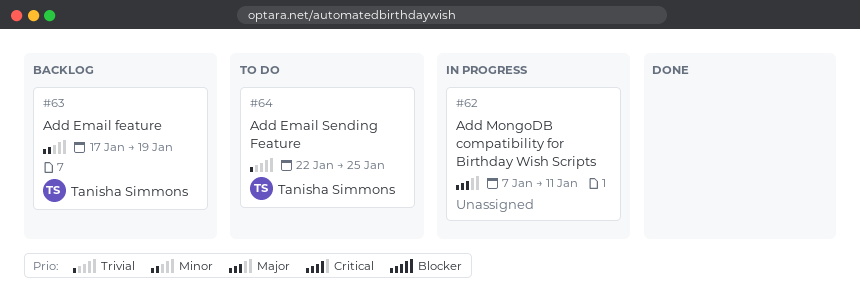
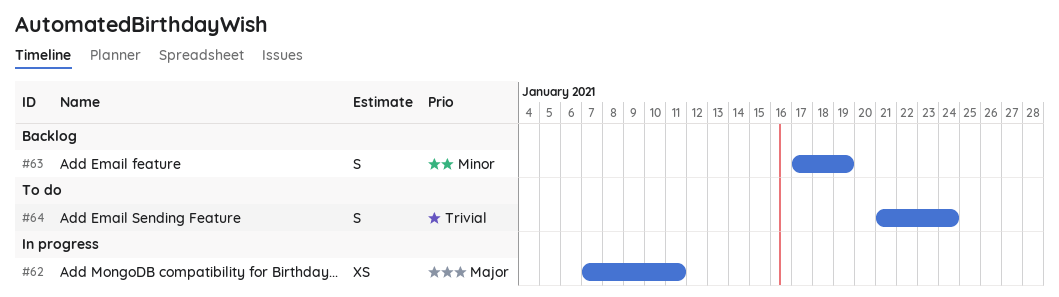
#64, start: Jan 22 -> Jan 21
#64, due: Jan 25 -> Jan 24

